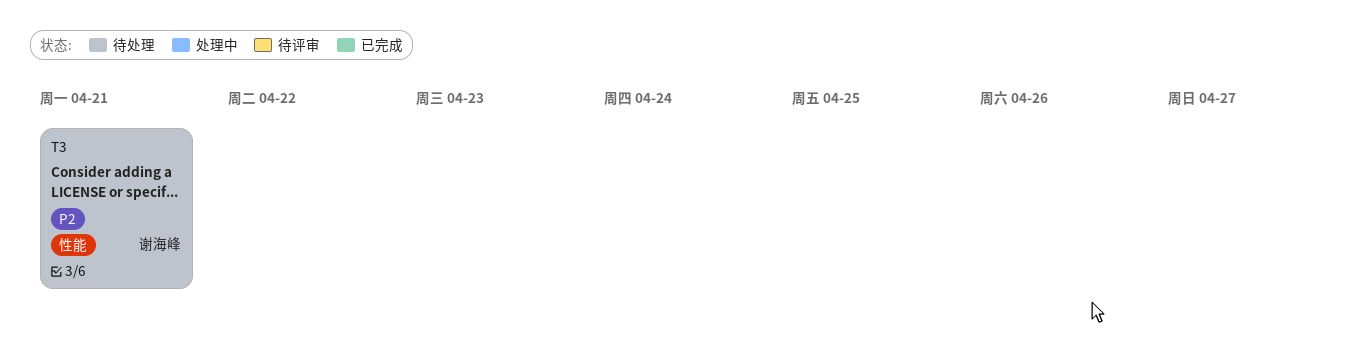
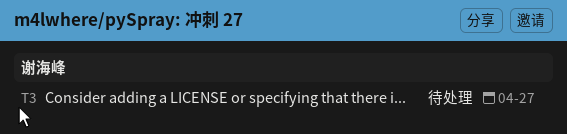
T3, due: Apr 21 -> Apr 27

